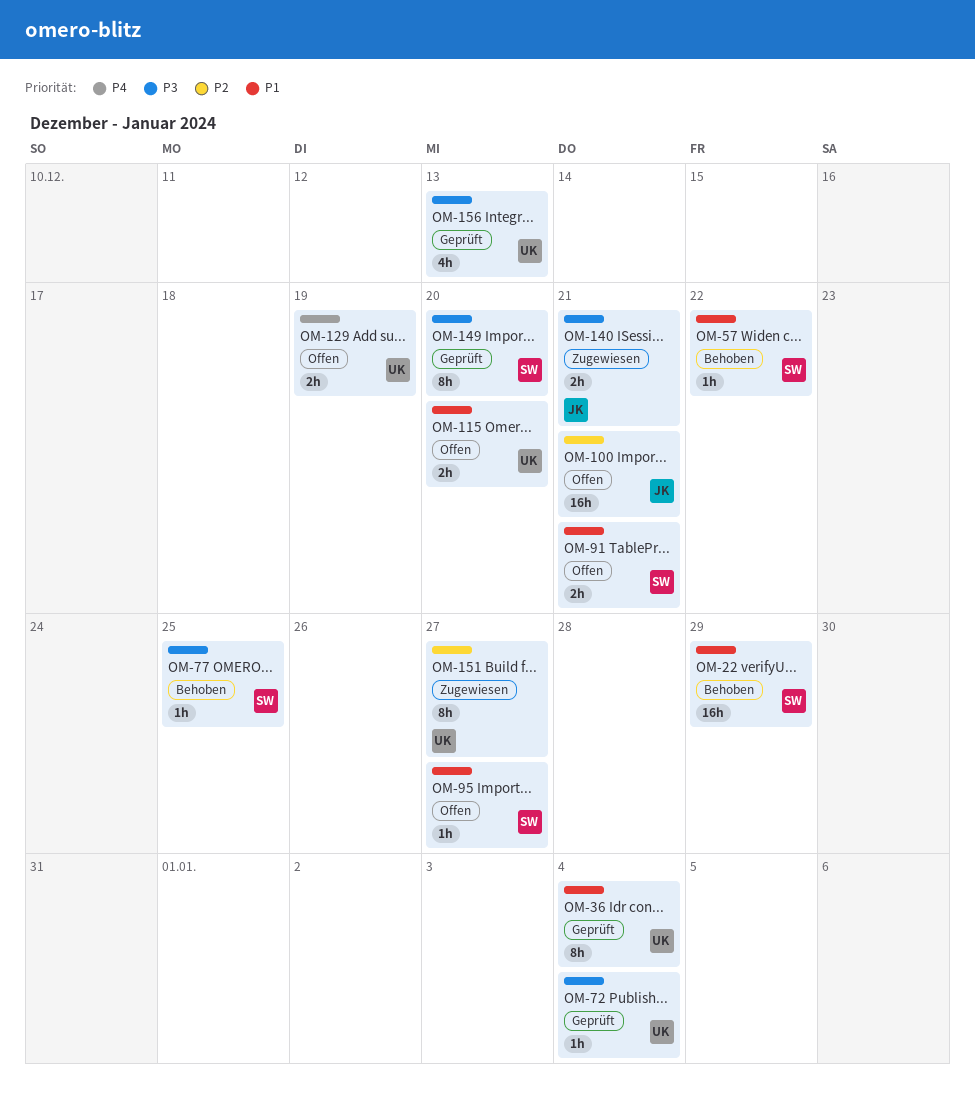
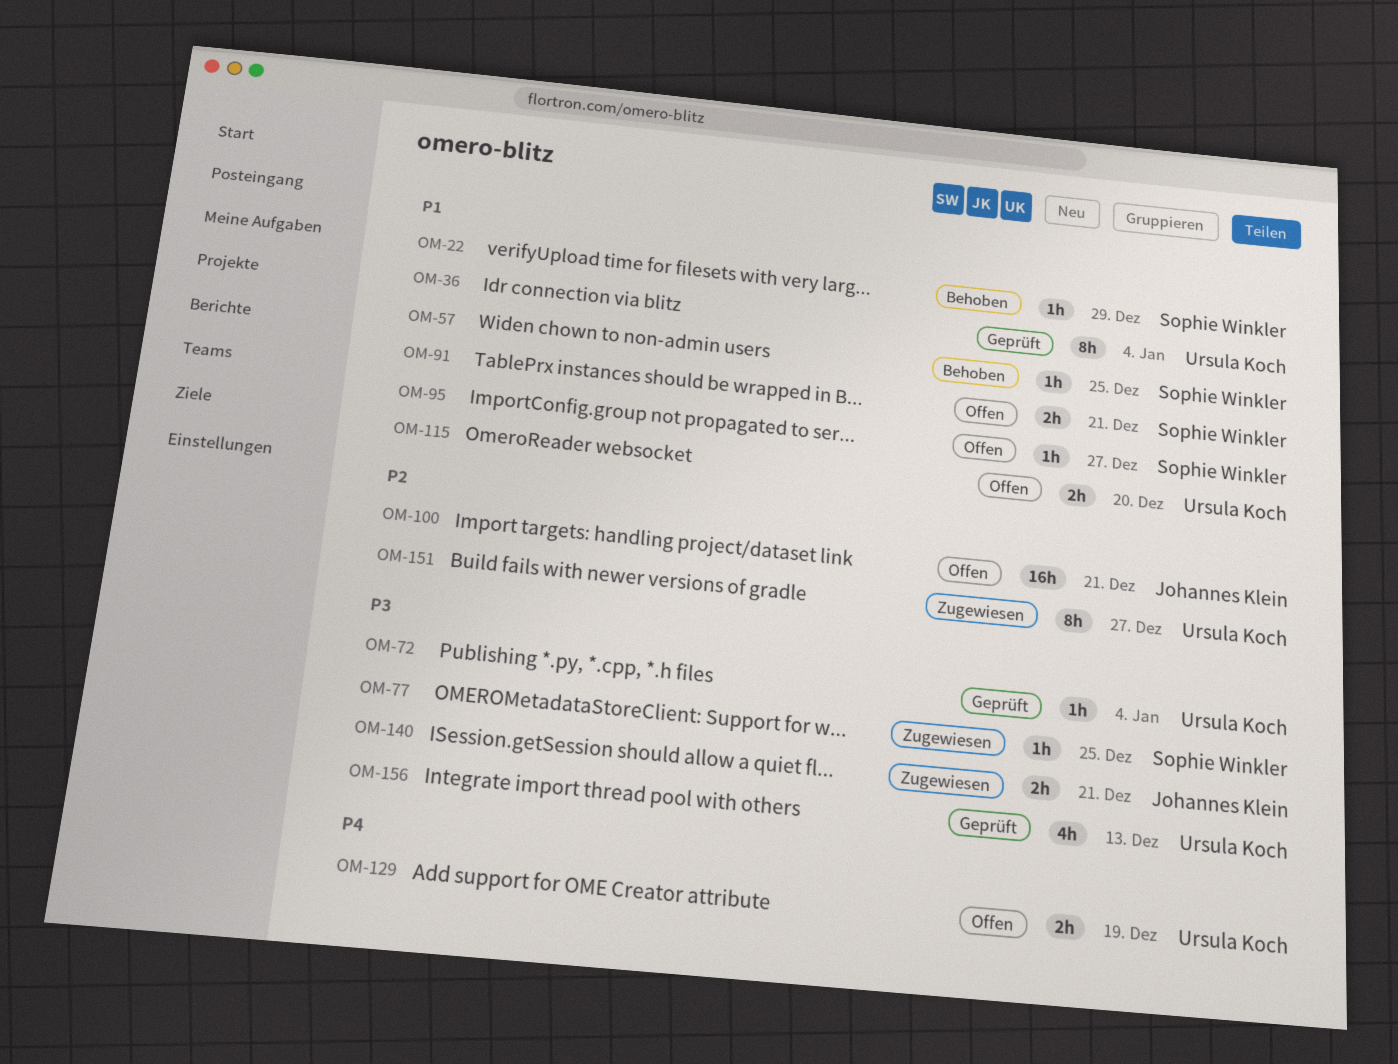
OM-22, estimate: 16h -> 1h
OM-57, due: Dec 22 -> Dec 25
OM-77, status: Behoben -> Zugewiesen
OM-149: present -> none

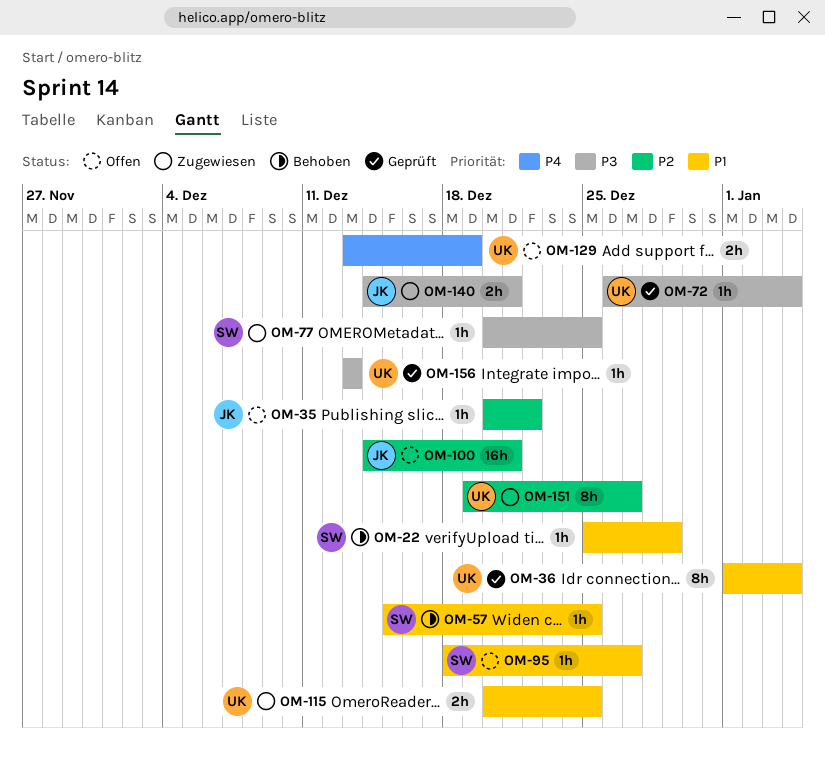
OM-35: none -> present
OM-91: present -> none
OM-115, status: Offen -> Zugewiesen
OM-115, due: Dec 20 -> Dec 25
OM-156, estimate: 4h -> 1h

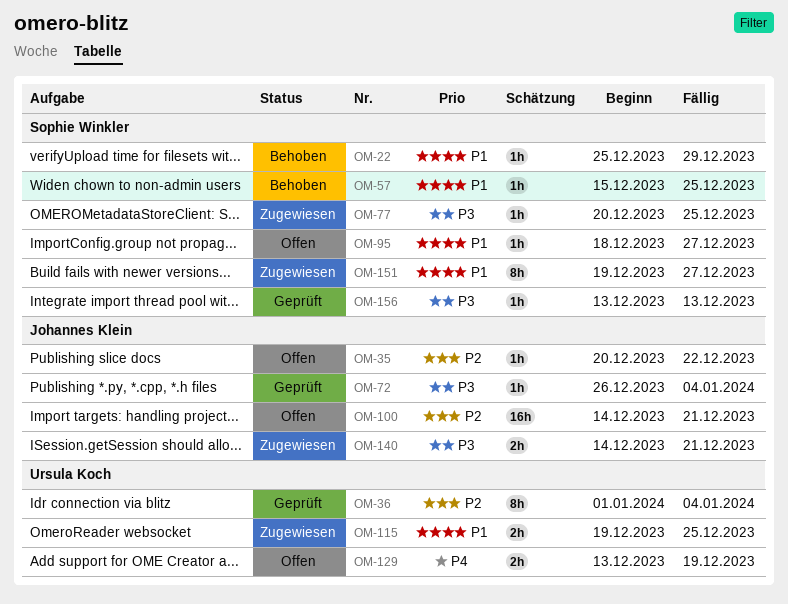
OM-36, priority: P1 -> P2
OM-72, owner: Ursula Koch -> Johannes Klein
OM-115, start: Dec 20 -> Dec 19
OM-151, owner: Ursula Koch -> Sophie Winkler
OM-151, priority: P2 -> P1
OM-156, owner: Ursula Koch -> Sophie Winkler

